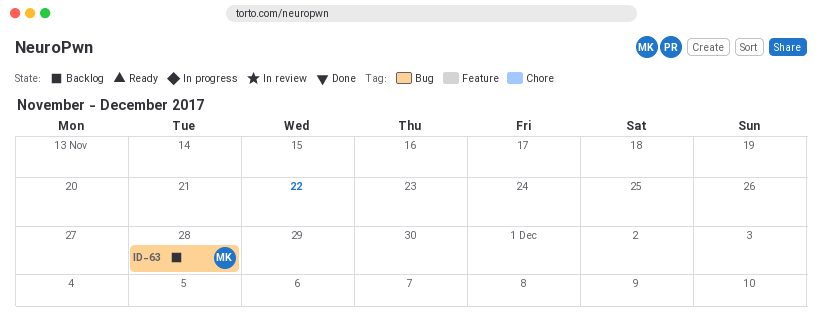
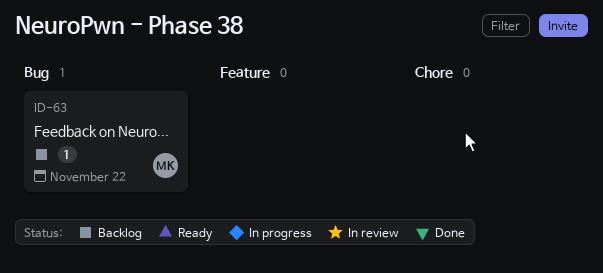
ID-63, due: Nov 28 -> Nov 22

